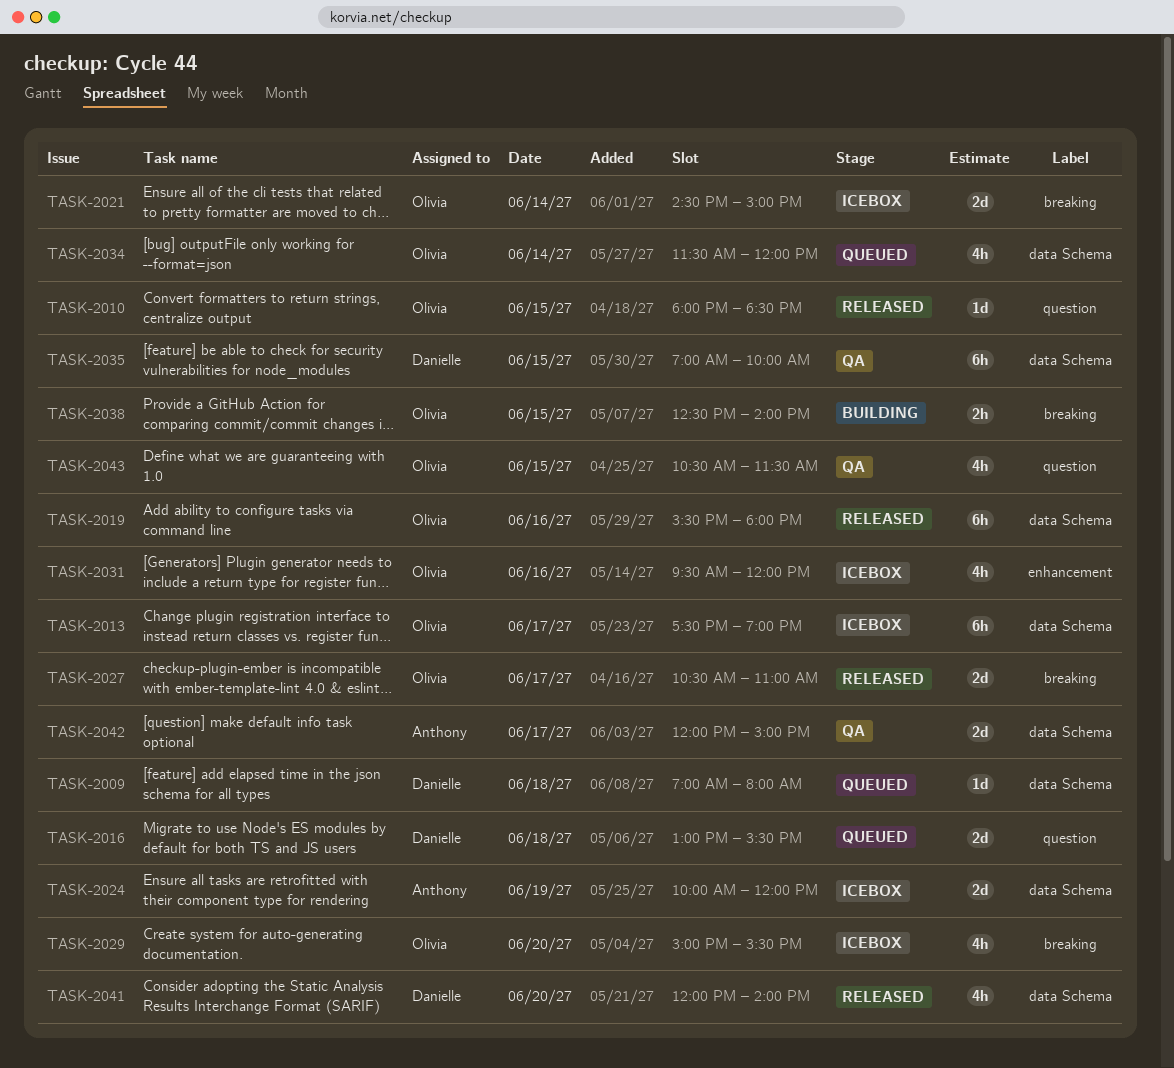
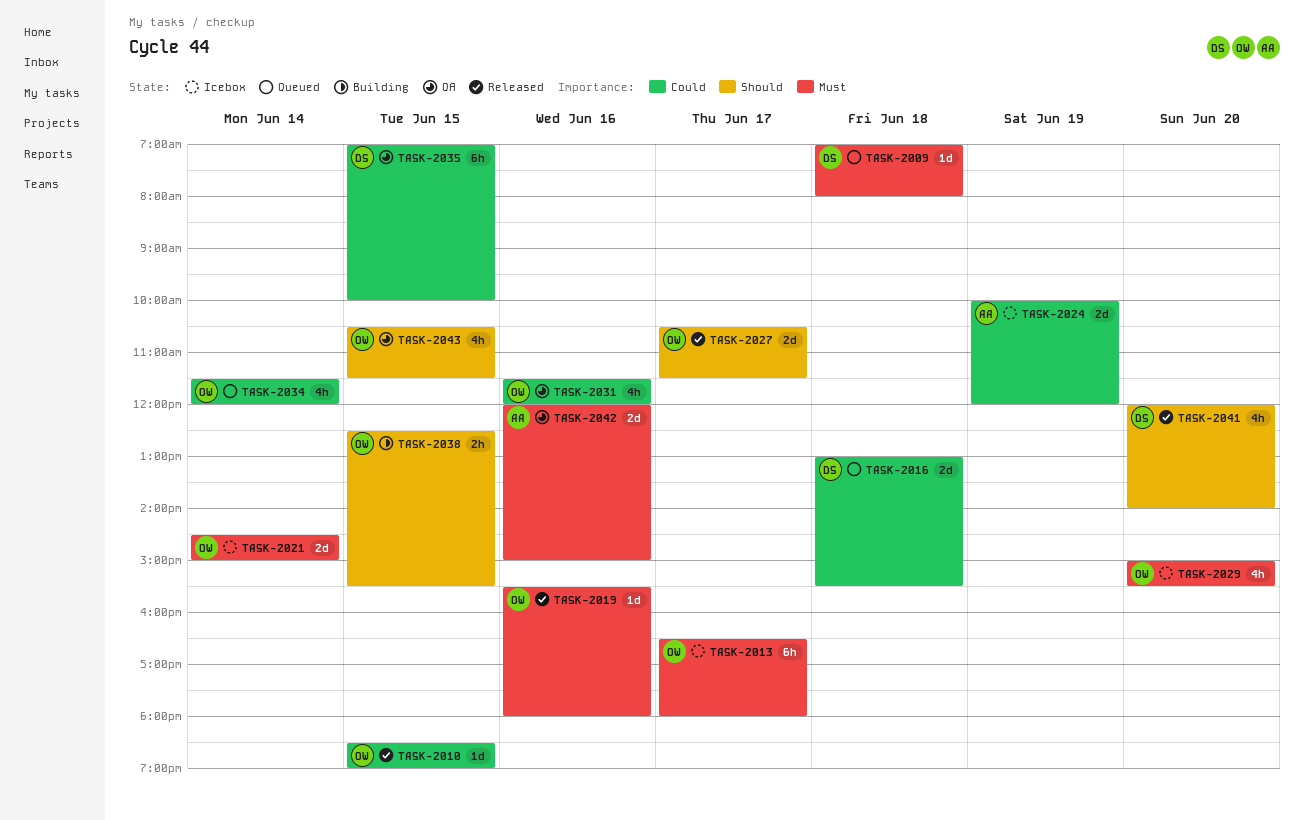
TASK-2010, begins: 18:00 -> 18:30
TASK-2010, ends: 18:30 -> 19:00
TASK-2013, begins: 17:30 -> 16:30
TASK-2013, ends: 19:00 -> 18:00
TASK-2019, estimate: 6h -> 1d
TASK-2027, ends: 11:00 -> 11:30
TASK-2031, status: Icebox -> QA
TASK-2031, begins: 09:30 -> 11:30
TASK-2038, ends: 14:00 -> 15:30
TASK-2042, day: Jun 17 -> Jun 16

